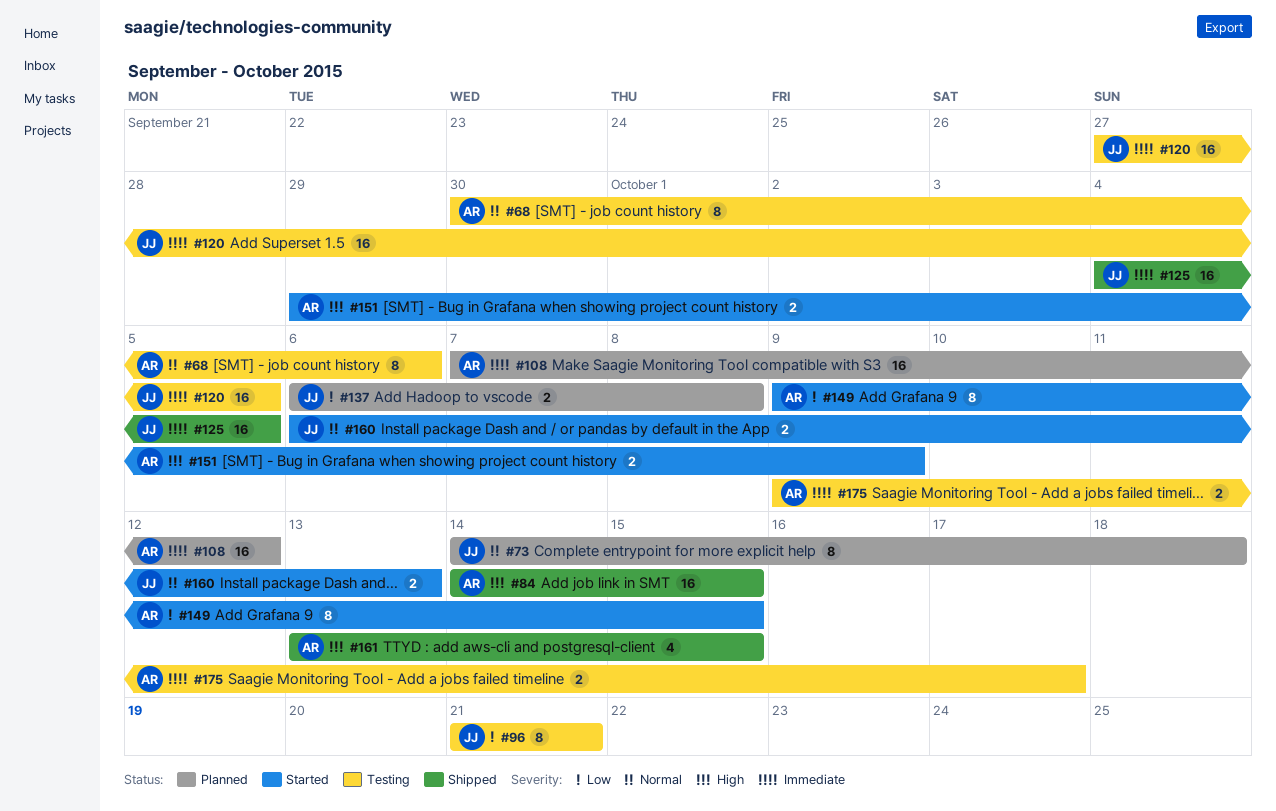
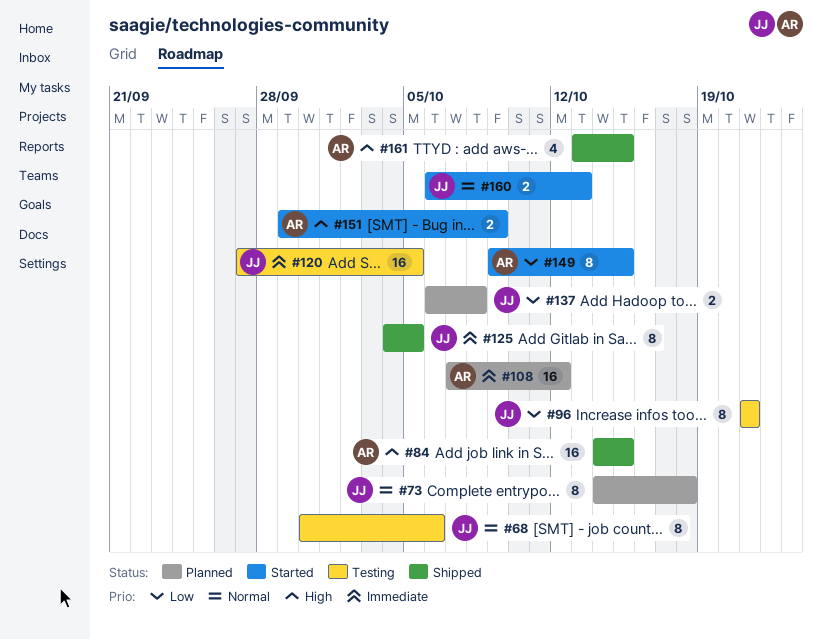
#68, owner: AR -> JJ
#125, estimate: 16 -> 8
#175: present -> none

